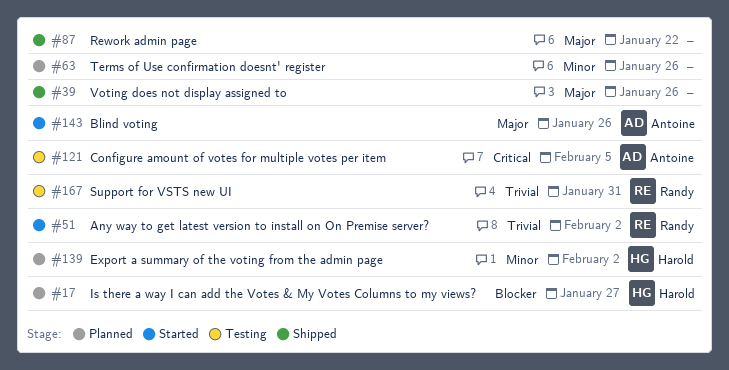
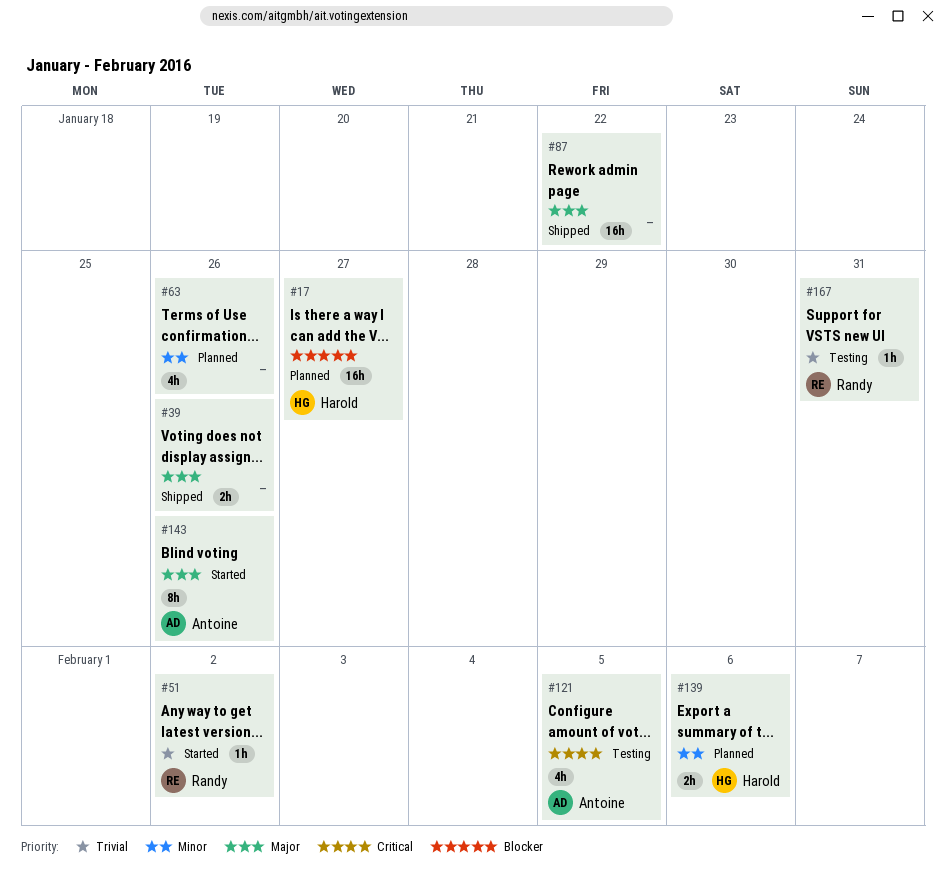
#139, due: Feb 2 -> Feb 6

